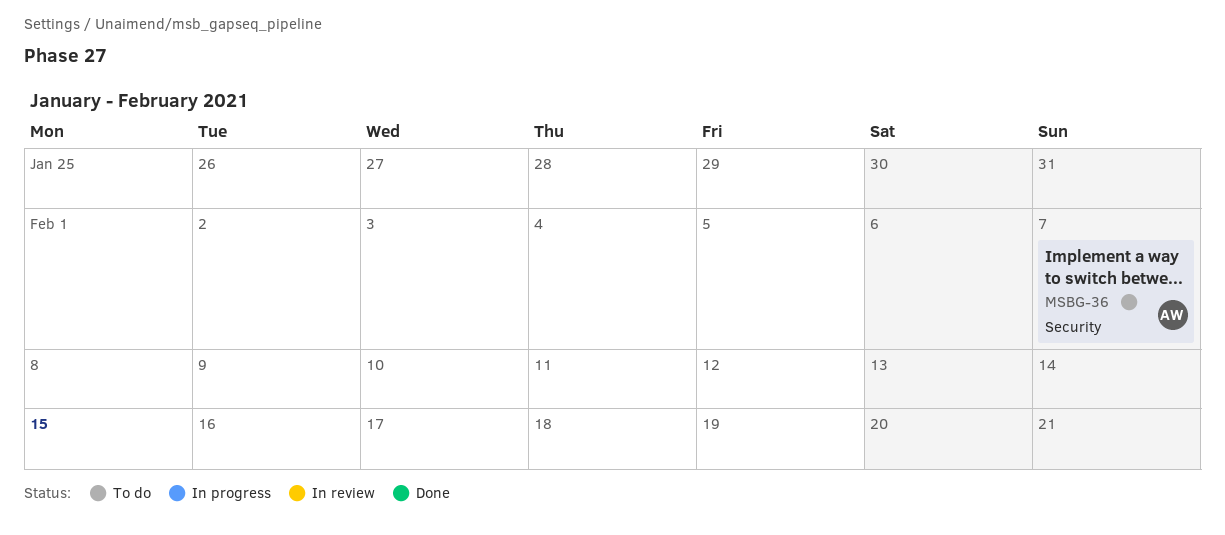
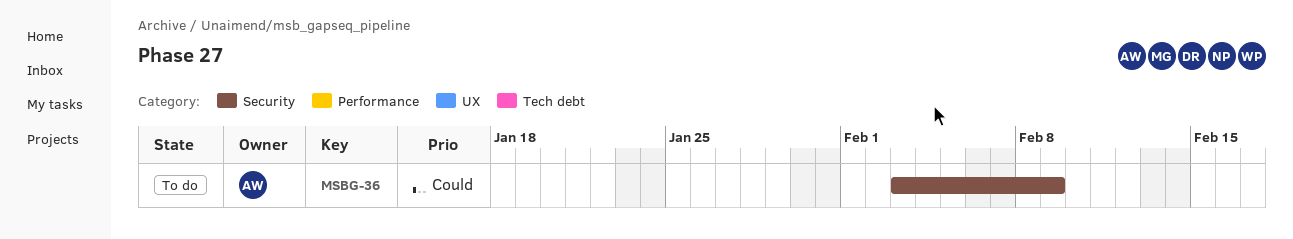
MSBG-36, due: Feb 7 -> Feb 9

